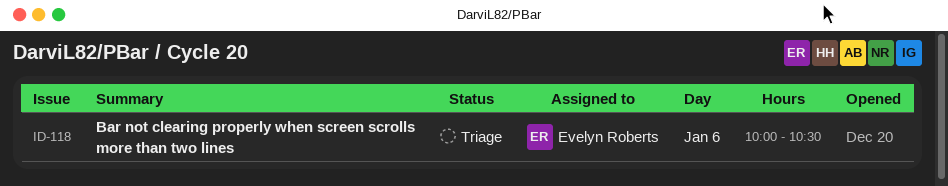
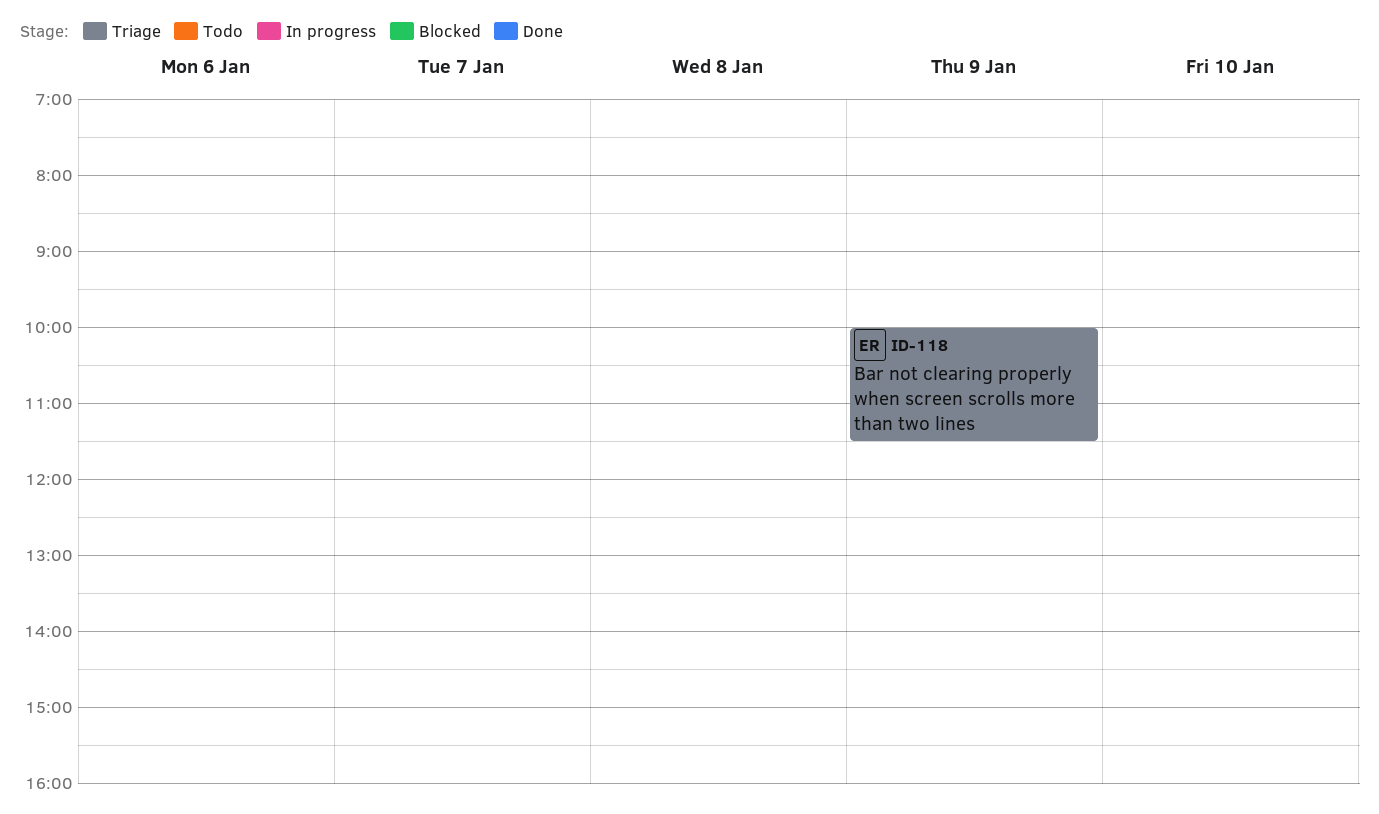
ID-118, day: Jan 6 -> Jan 9
ID-118, ends: 10:30 -> 11:30

